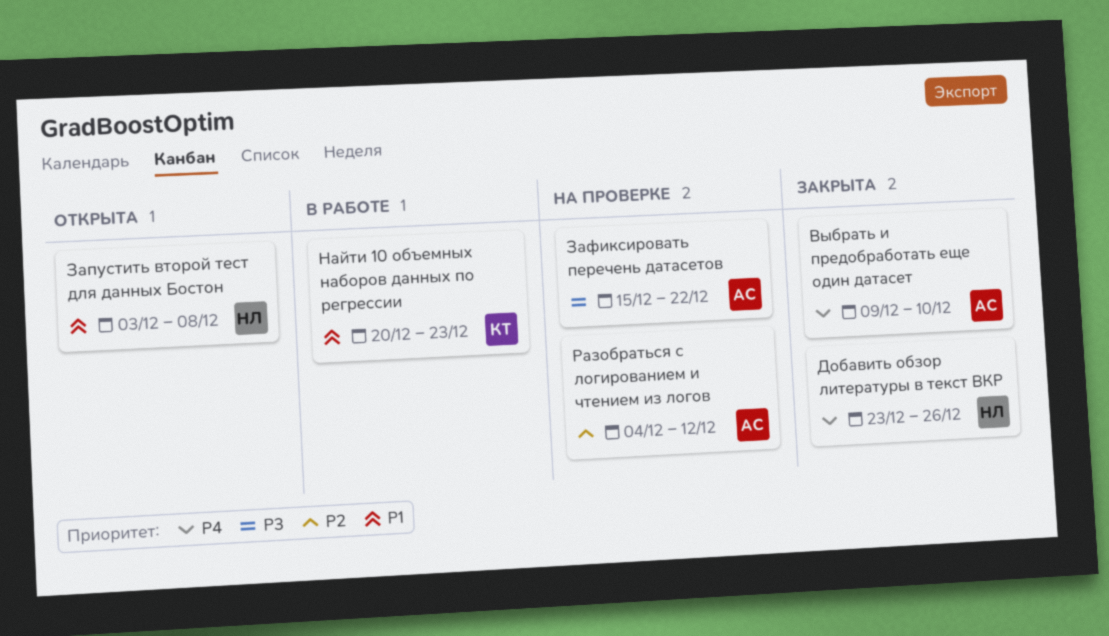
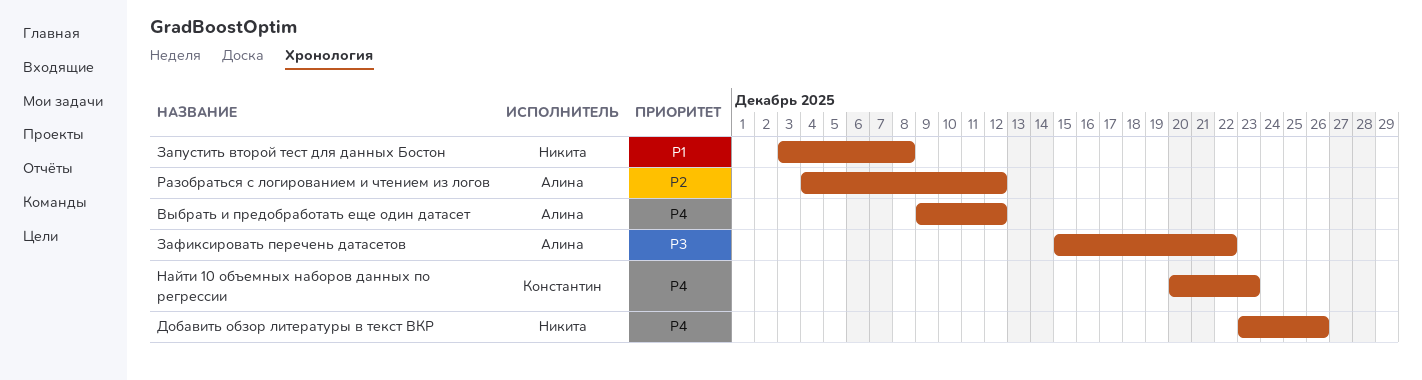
Выбрать и предобработать еще один датасет, due: Dec 10 -> Dec 12
Найти 10 объемных наборов данных по регрессии, priority: P1 -> P4

